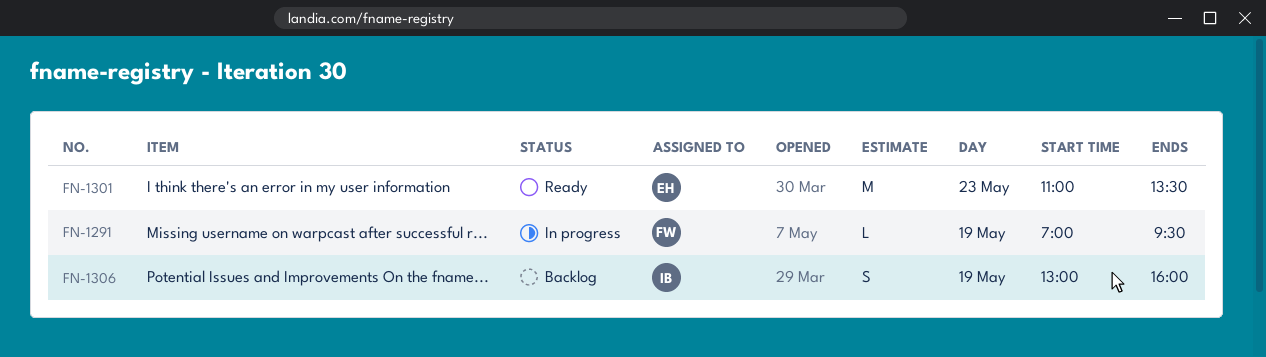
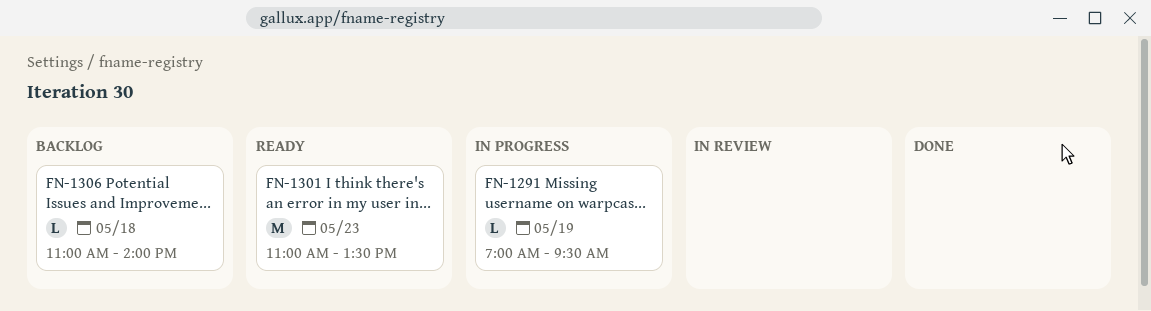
FN-1306, estimate: S -> L
FN-1306, day: May 19 -> May 18
FN-1306, begins: 13:00 -> 11:00
FN-1306, ends: 16:00 -> 14:00

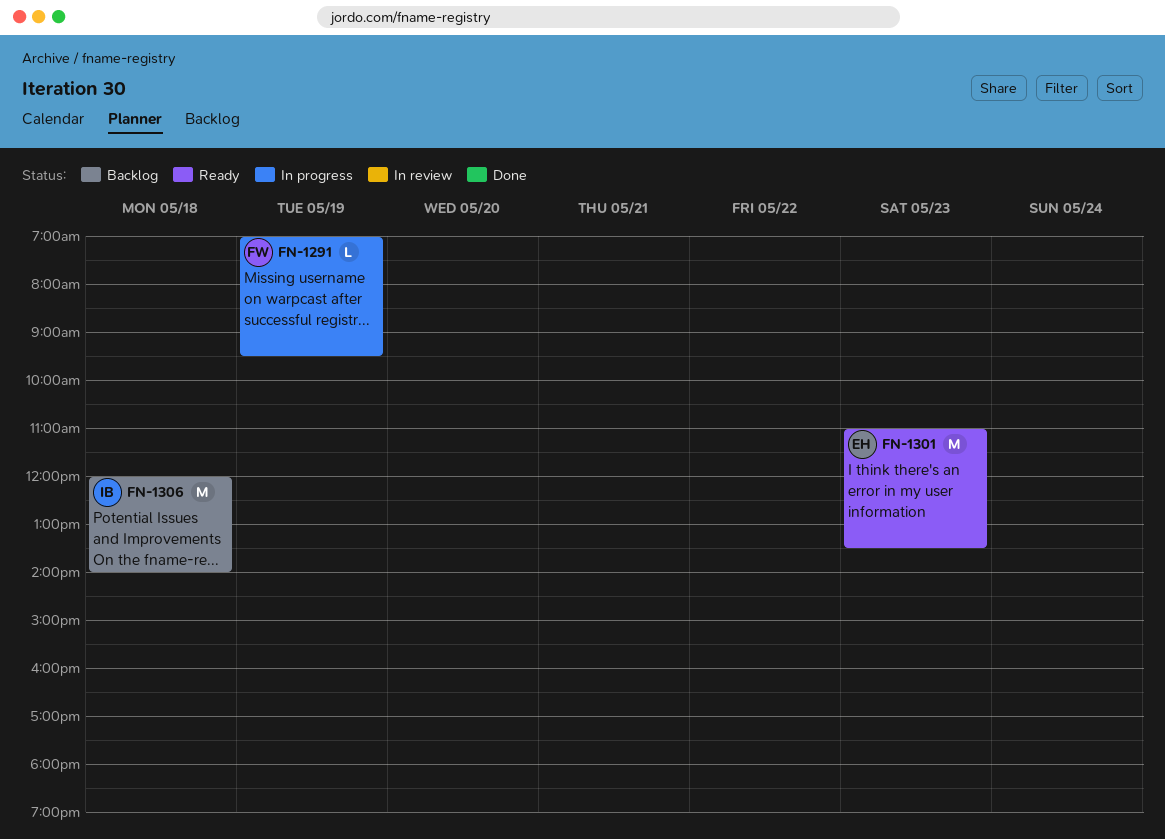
FN-1306, estimate: L -> M
FN-1306, begins: 11:00 -> 12:00

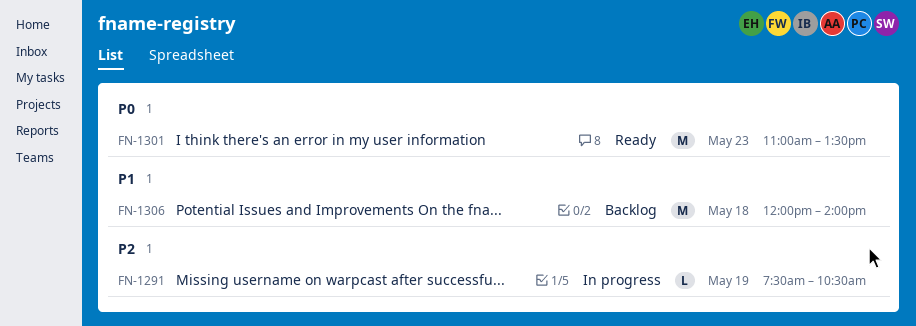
FN-1291, begins: 07:00 -> 07:30
FN-1291, ends: 09:30 -> 10:30

